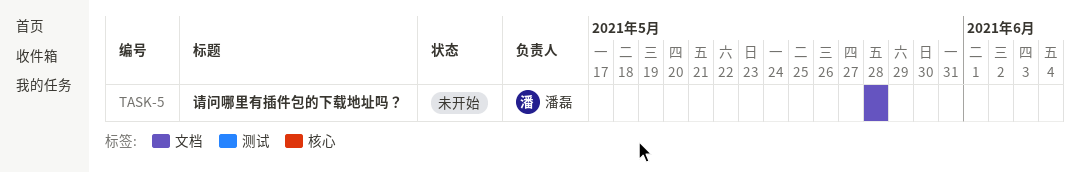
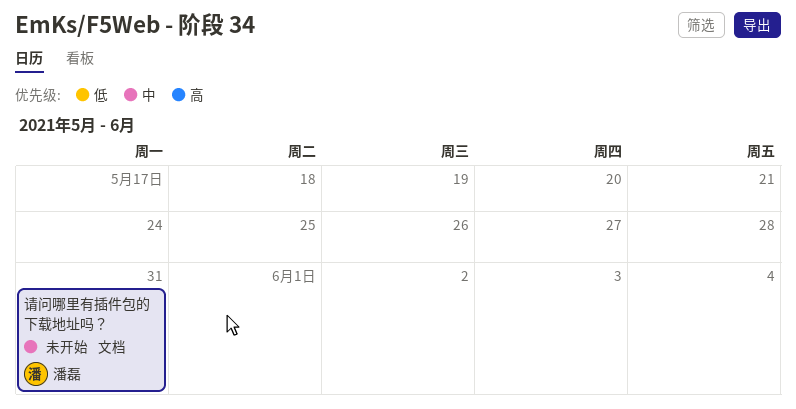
请问哪里有插件包的下载地址吗？, due: May 28 -> May 31

